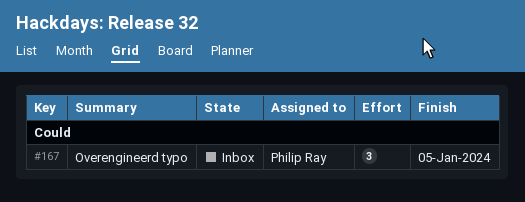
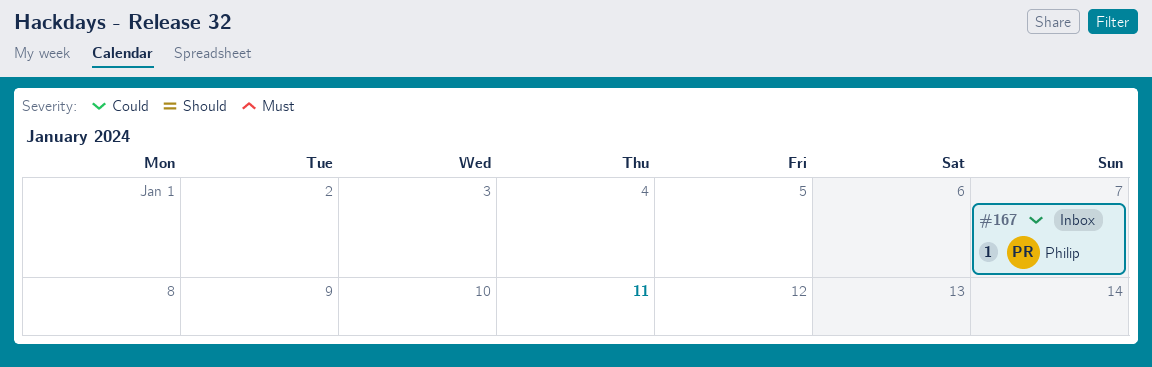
#167, estimate: 3 -> 1
#167, due: Jan 5 -> Jan 7

